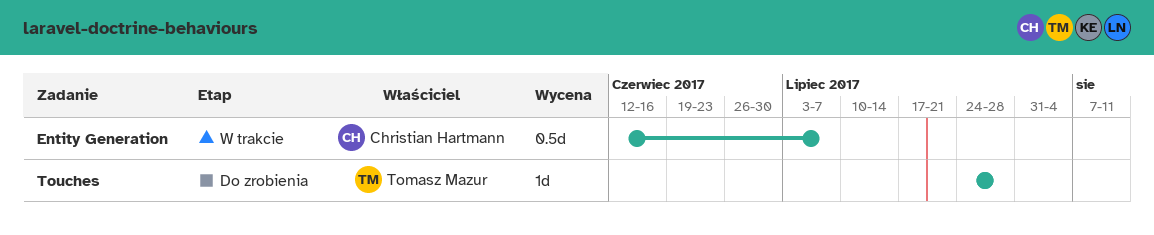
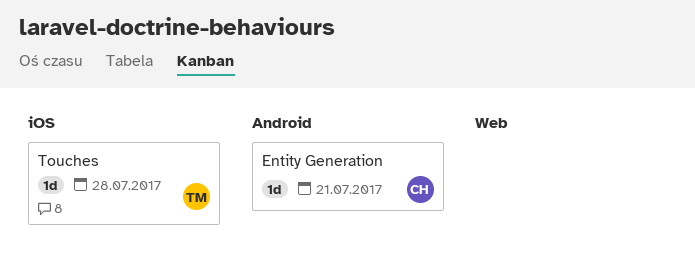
Entity Generation, estimate: 0.5d -> 1d
Entity Generation, due: Jul 7 -> Jul 21

